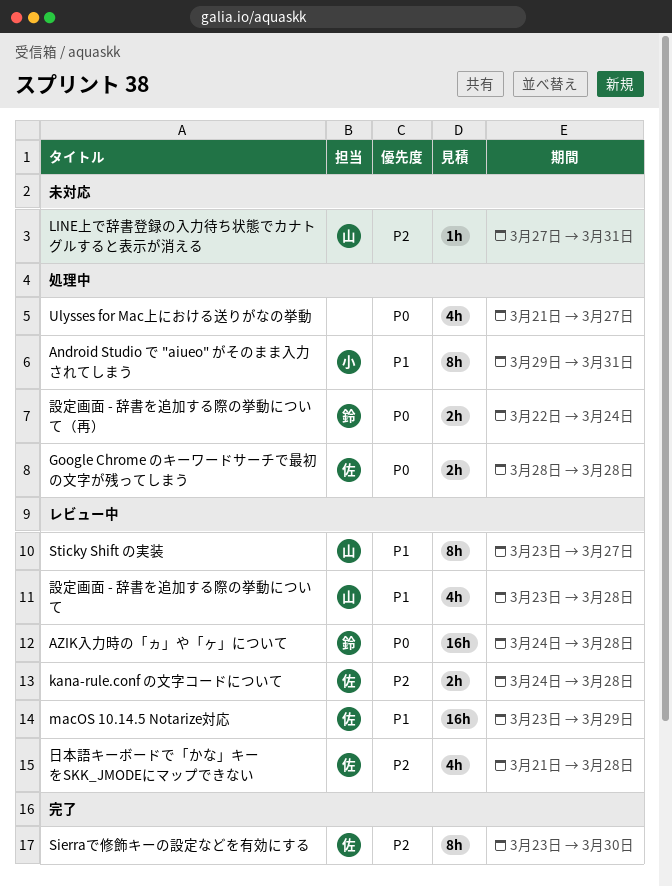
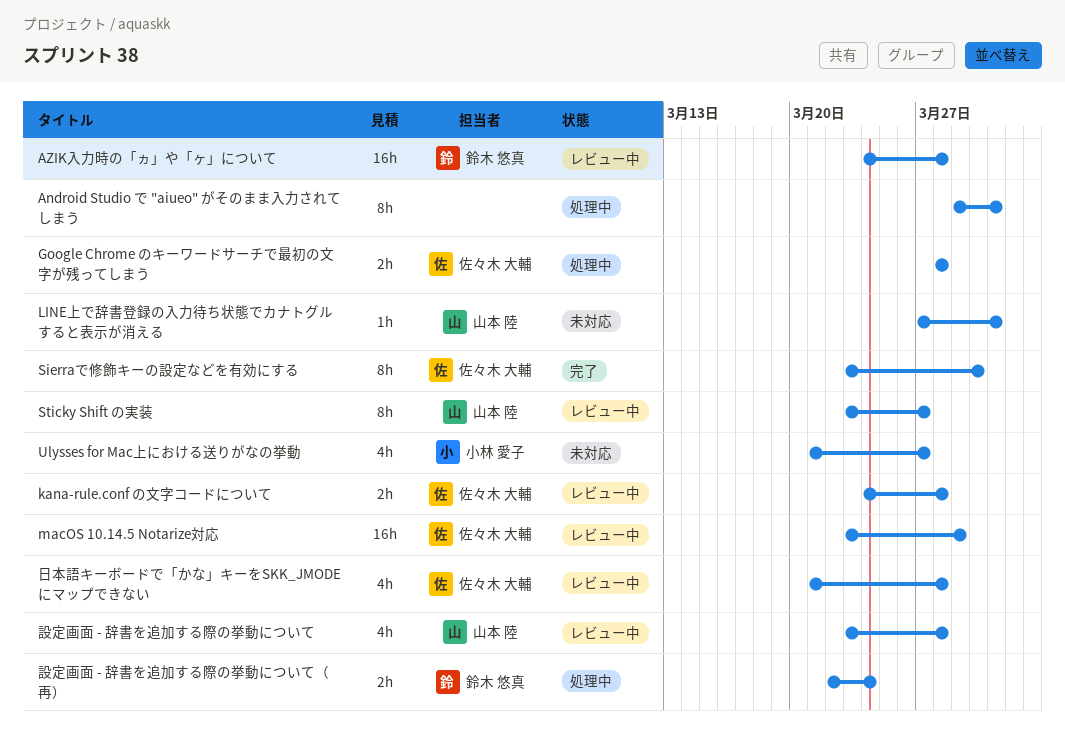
Android Studio で "aiueo" がそのまま入力されてしまう, owner: 小林 愛子 -> none
Ulysses for Mac上における送りがなの挙動, status: 処理中 -> 未対応
Ulysses for Mac上における送りがなの挙動, owner: none -> 小林 愛子

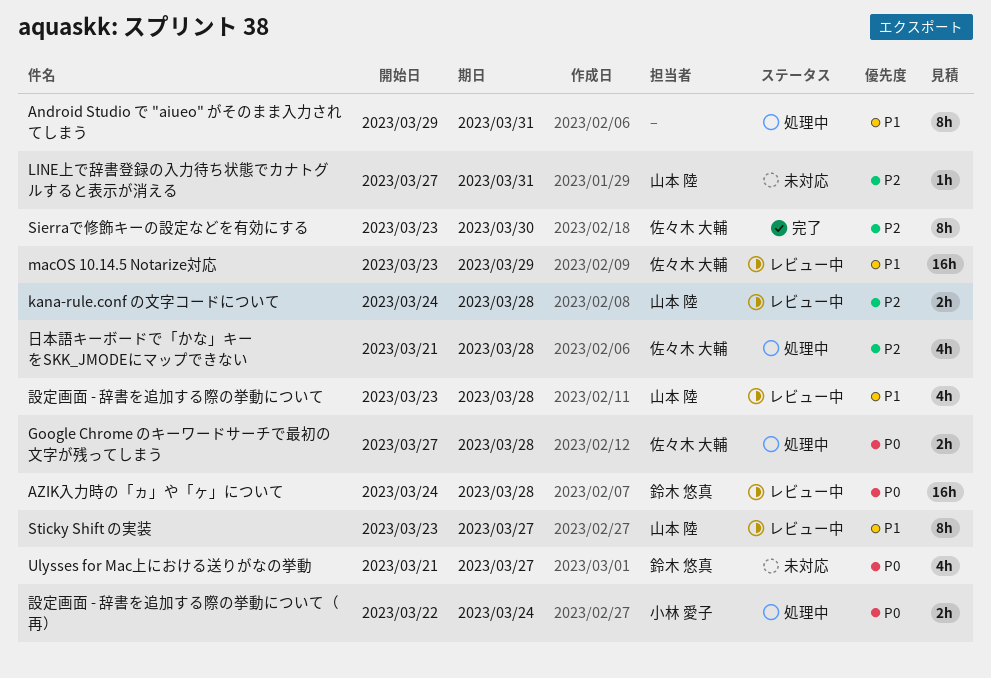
Google Chrome のキーワードサーチで最初の文字が残ってしまう, start: Mar 28 -> Mar 27
kana-rule.conf の文字コードについて, owner: 佐々木 大輔 -> 山本 陸
Ulysses for Mac上における送りがなの挙動, owner: 小林 愛子 -> 鈴木 悠真
日本語キーボードで「かな」キーをSKK_JMODEにマップできない, status: レビュー中 -> 処理中
設定画面 - 辞書を追加する際の挙動について（再）, owner: 鈴木 悠真 -> 小林 愛子

